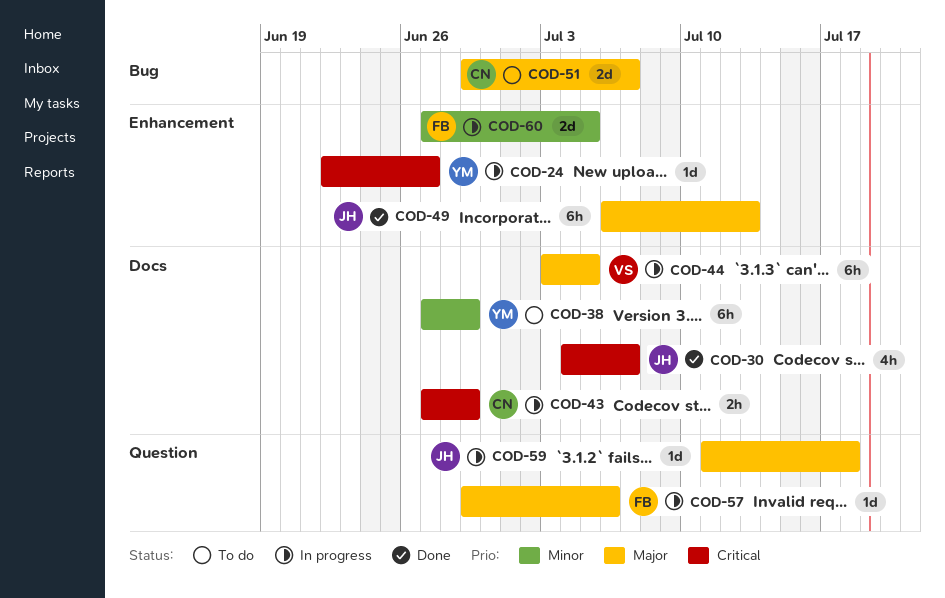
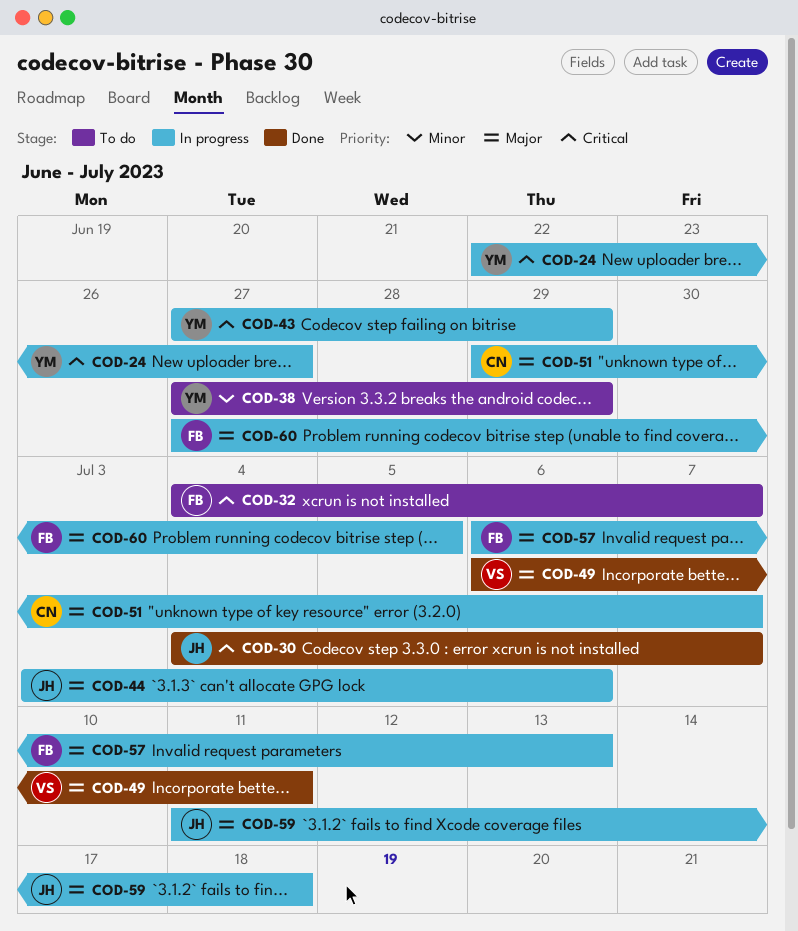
COD-32: none -> present
COD-43, owner: CN -> YM
COD-44, owner: VS -> JH
COD-44, due: Jul 5 -> Jul 6
COD-49, owner: JH -> VS
COD-49, due: Jul 13 -> Jul 11
COD-51, status: To do -> In progress
COD-57, start: Jun 29 -> Jul 6
COD-57, due: Jul 6 -> Jul 13
COD-60, priority: Minor -> Major

